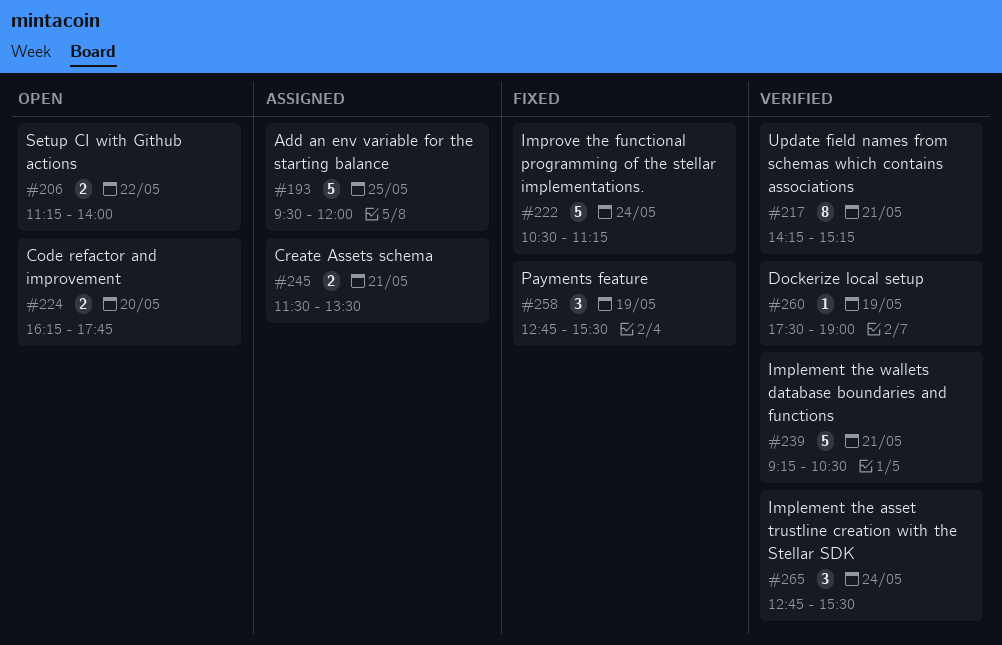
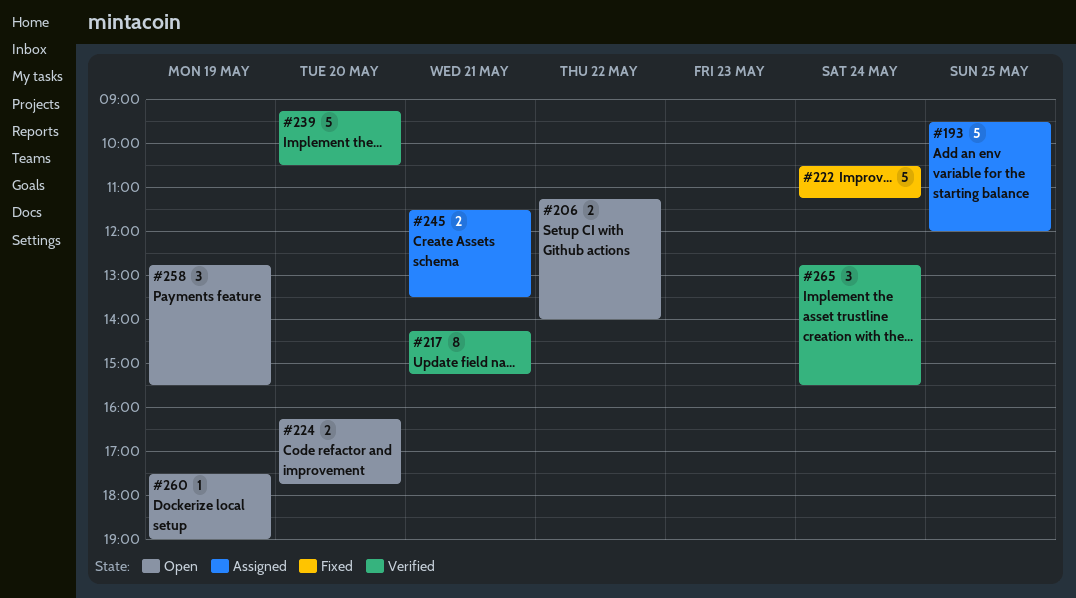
#239, day: May 21 -> May 20
#258, status: Fixed -> Open
#260, status: Verified -> Open

